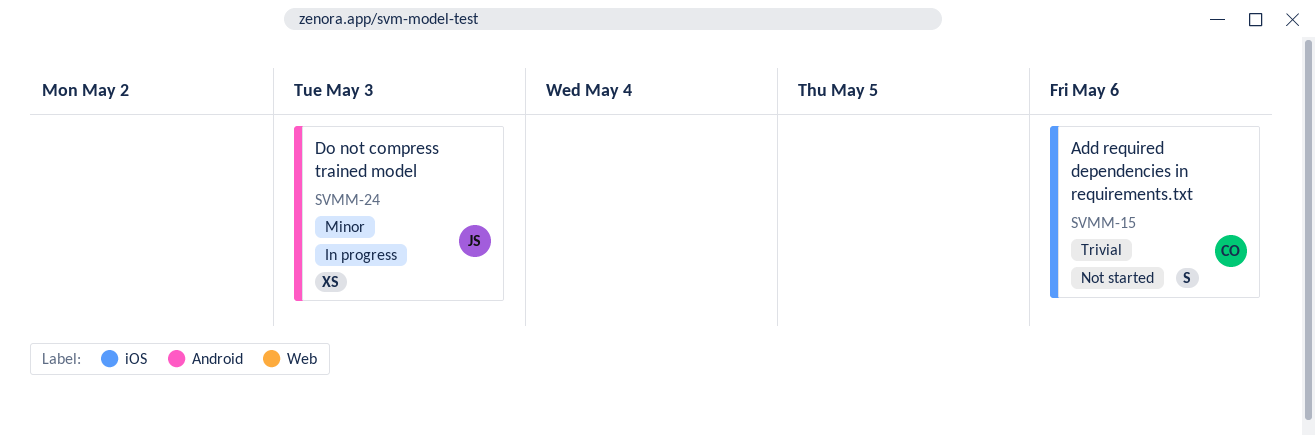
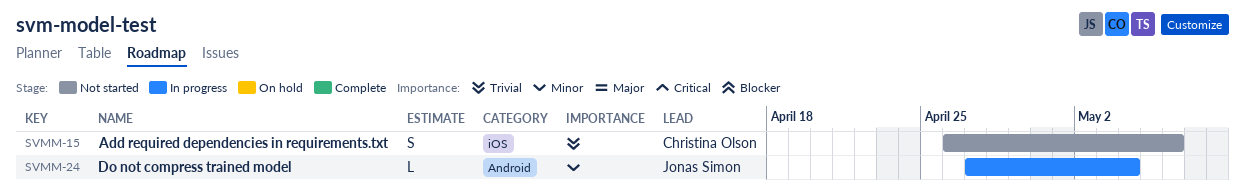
SVMM-24, estimate: XS -> L
SVMM-24, due: May 3 -> May 4

